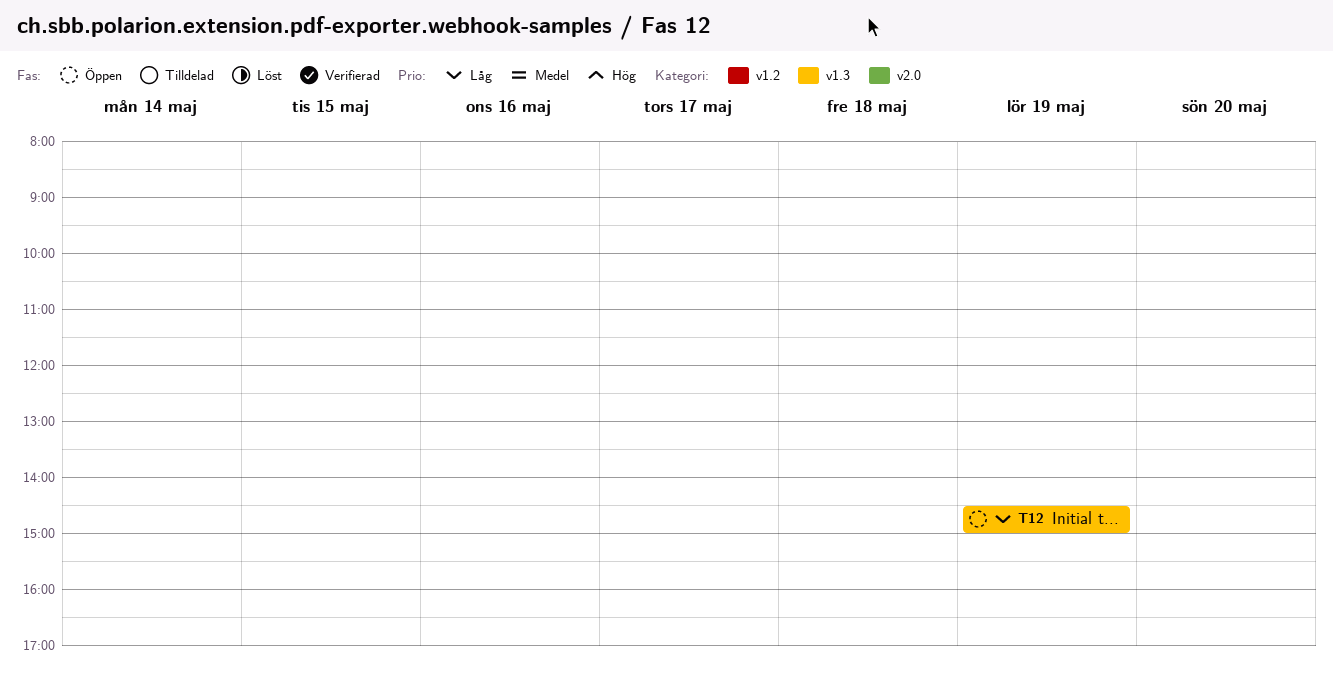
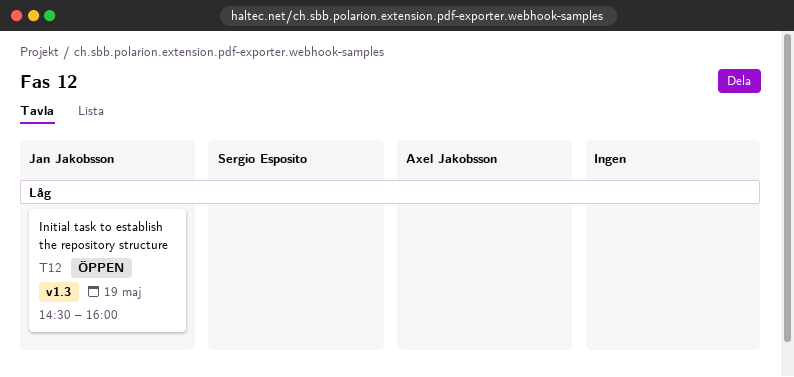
T12, ends: 15:00 -> 16:00

